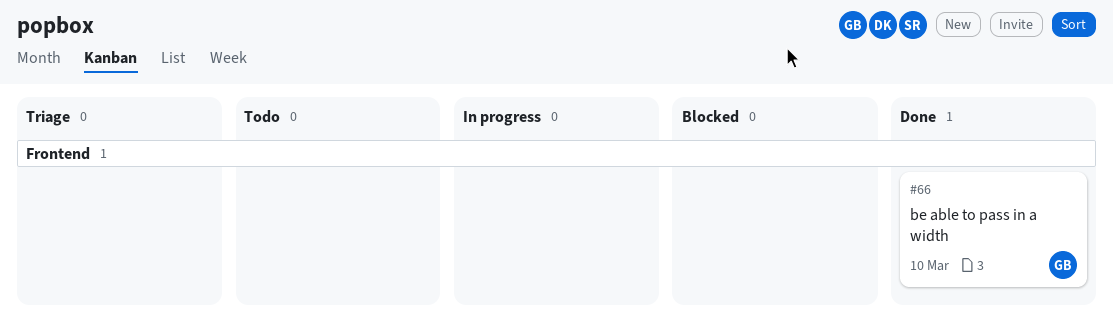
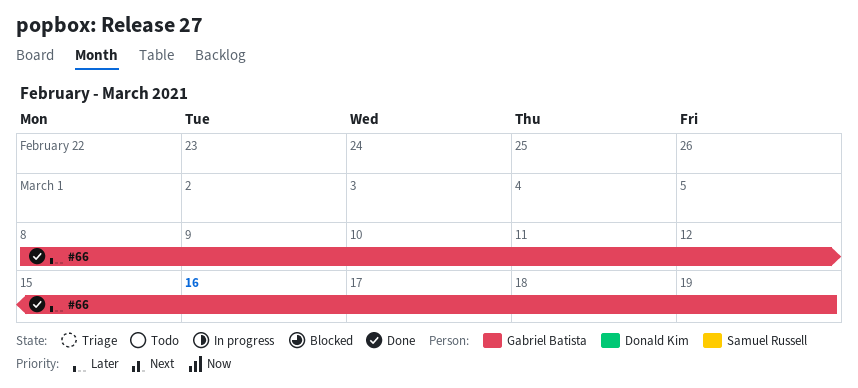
#66, due: Mar 10 -> Mar 19

